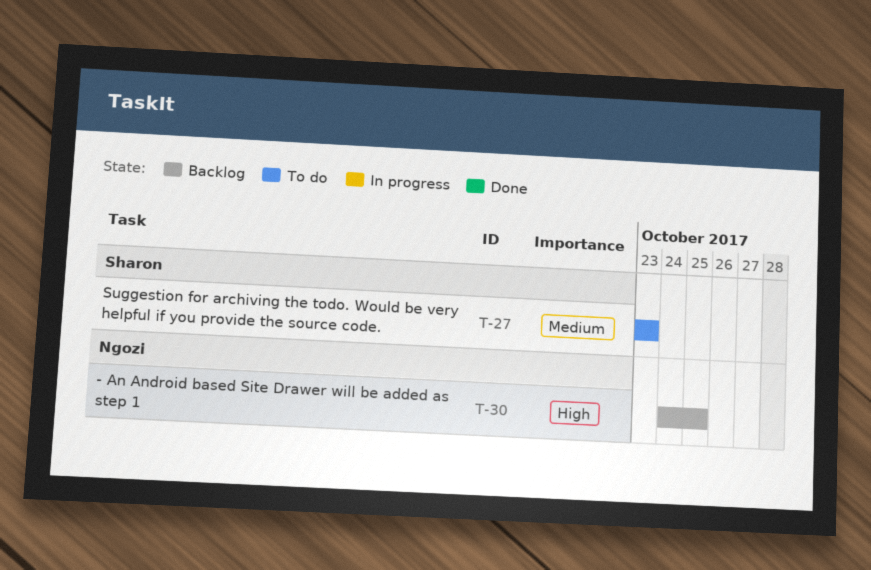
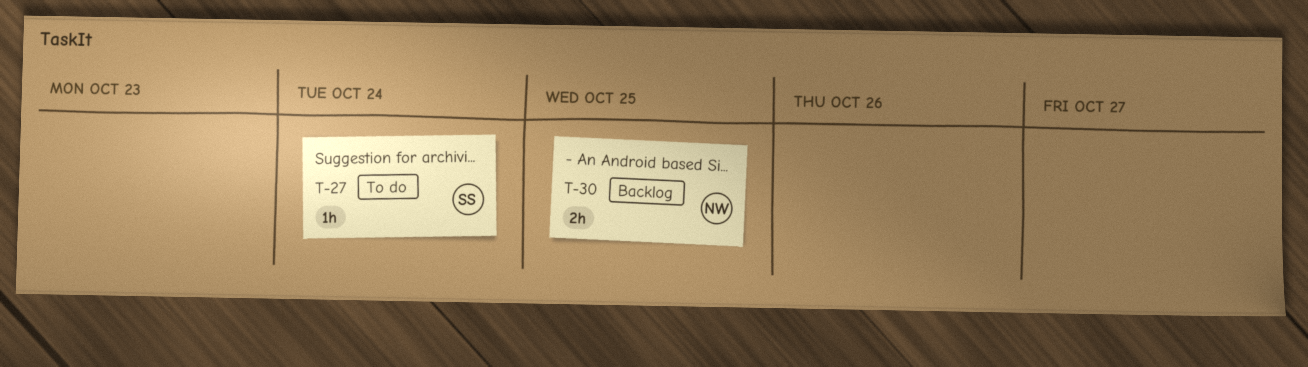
T-27, due: Oct 23 -> Oct 24

